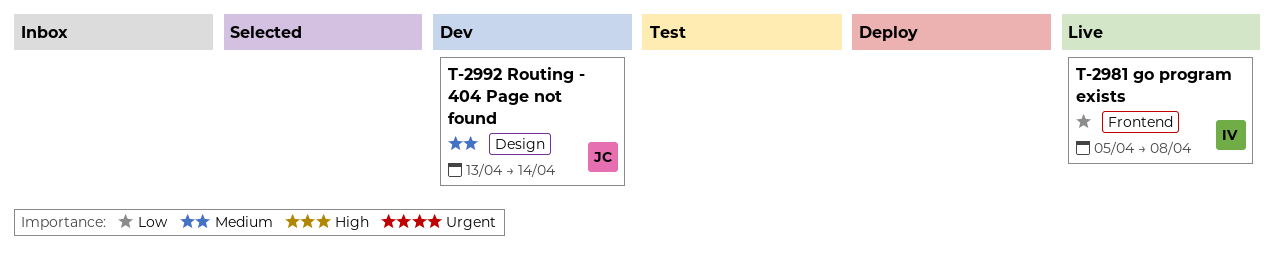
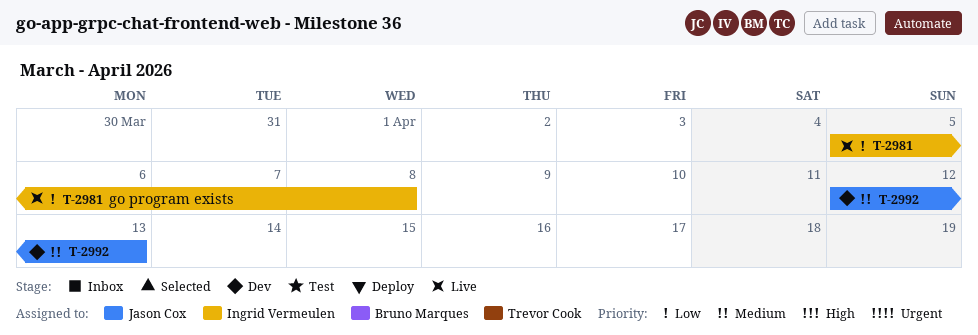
T-2992, start: Apr 13 -> Apr 12
T-2992, due: Apr 14 -> Apr 13

